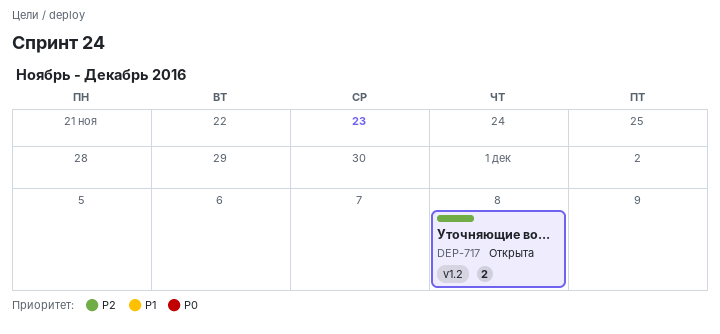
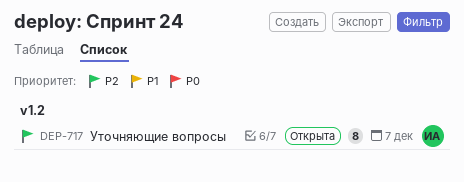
DEP-717, estimate: 2 -> 8
DEP-717, due: Dec 8 -> Dec 7

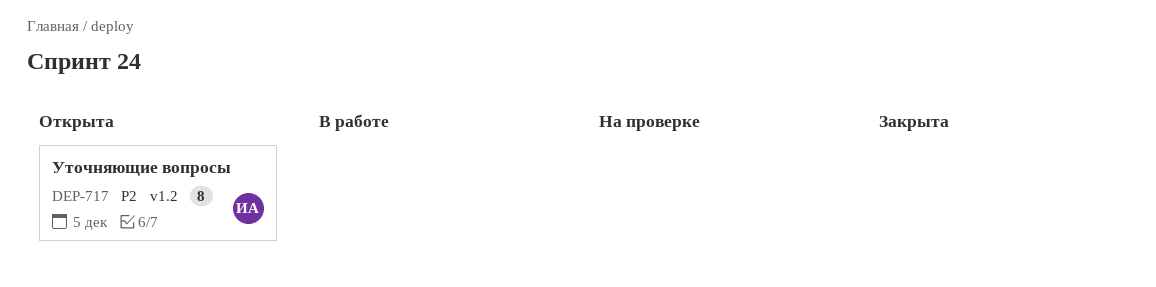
DEP-717, due: Dec 7 -> Dec 5

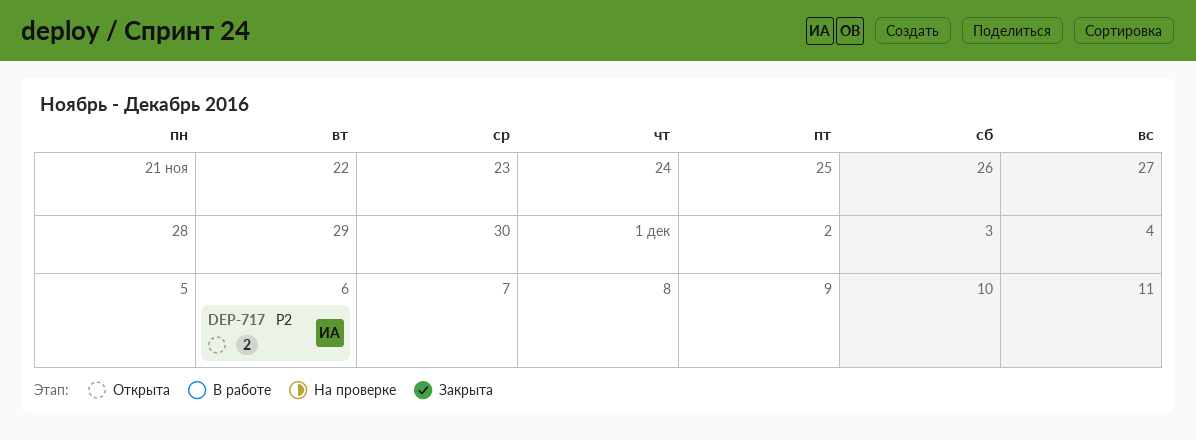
DEP-717, estimate: 8 -> 2
DEP-717, due: Dec 5 -> Dec 6

